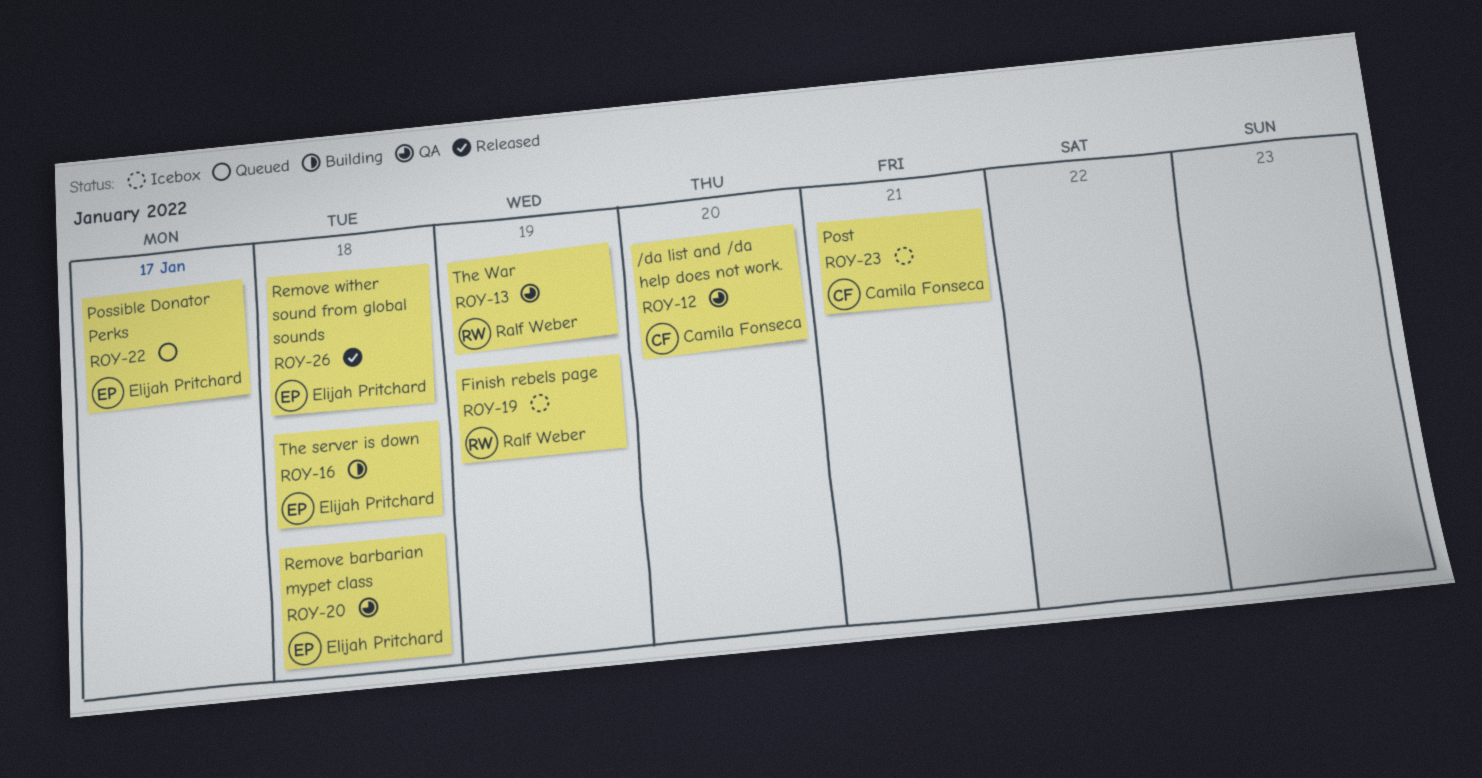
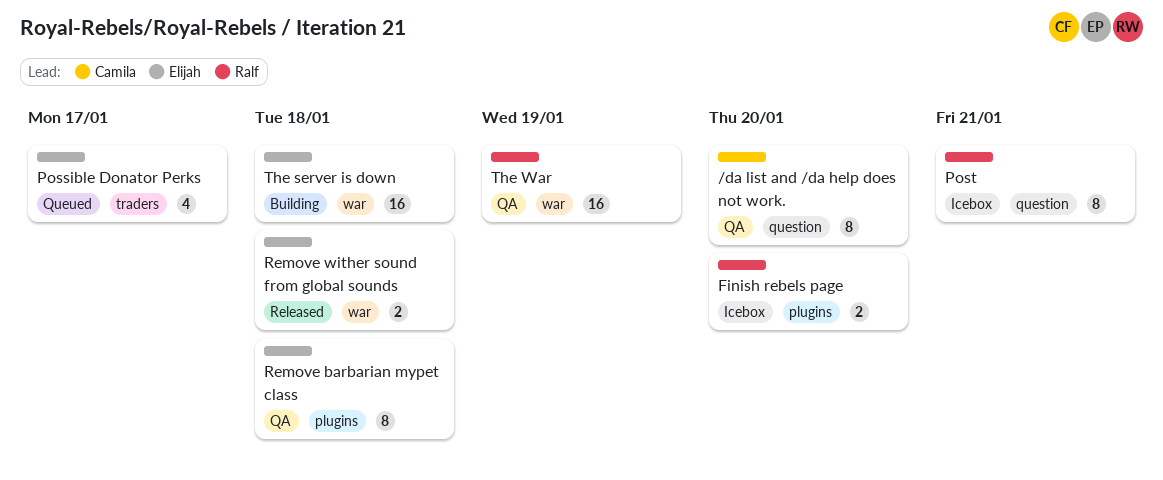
Finish rebels page, due: Jan 19 -> Jan 20
Post, owner: Camila Fonseca -> Ralf Weber

